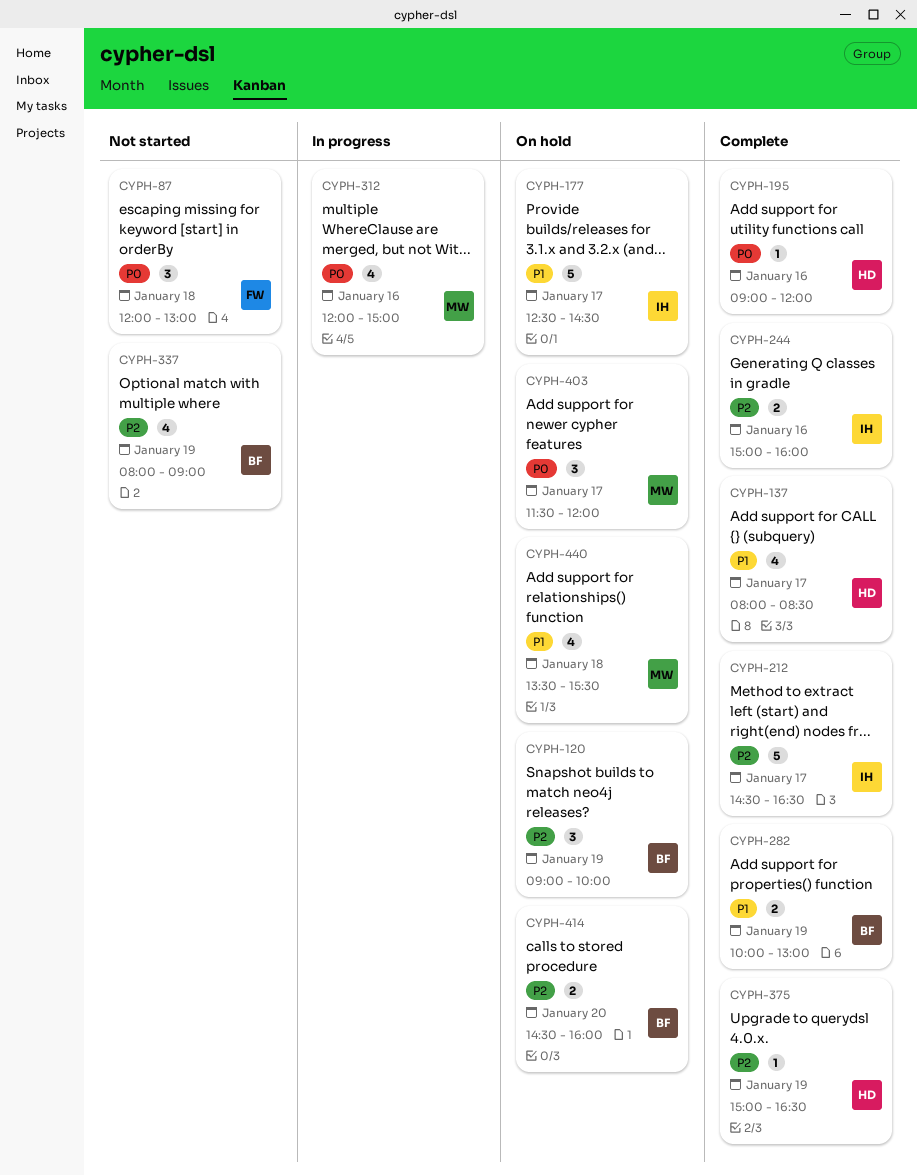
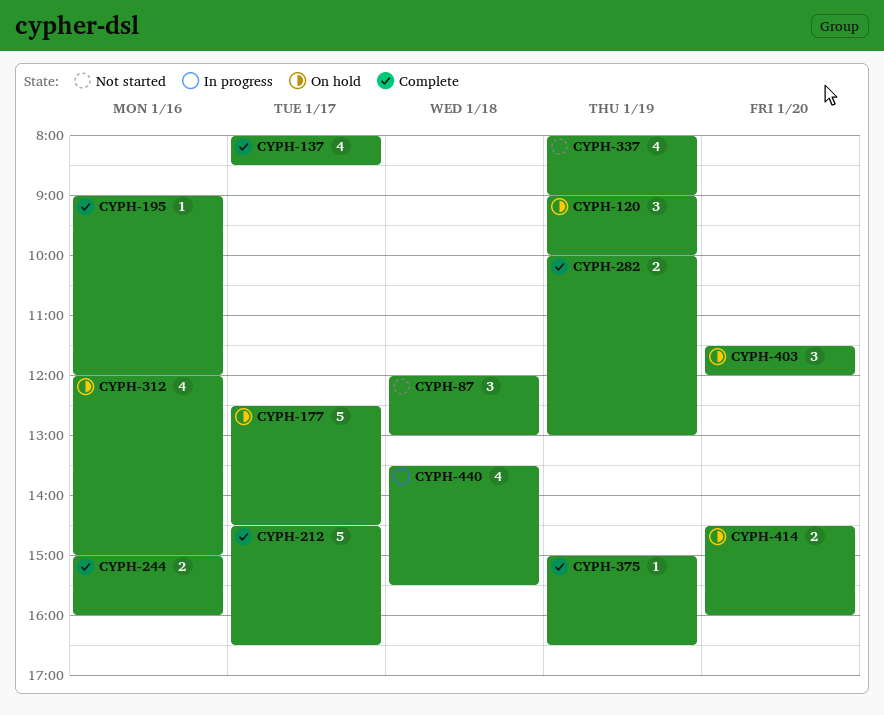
CYPH-312, status: In progress -> On hold
CYPH-403, day: Jan 17 -> Jan 20
CYPH-440, status: On hold -> In progress

